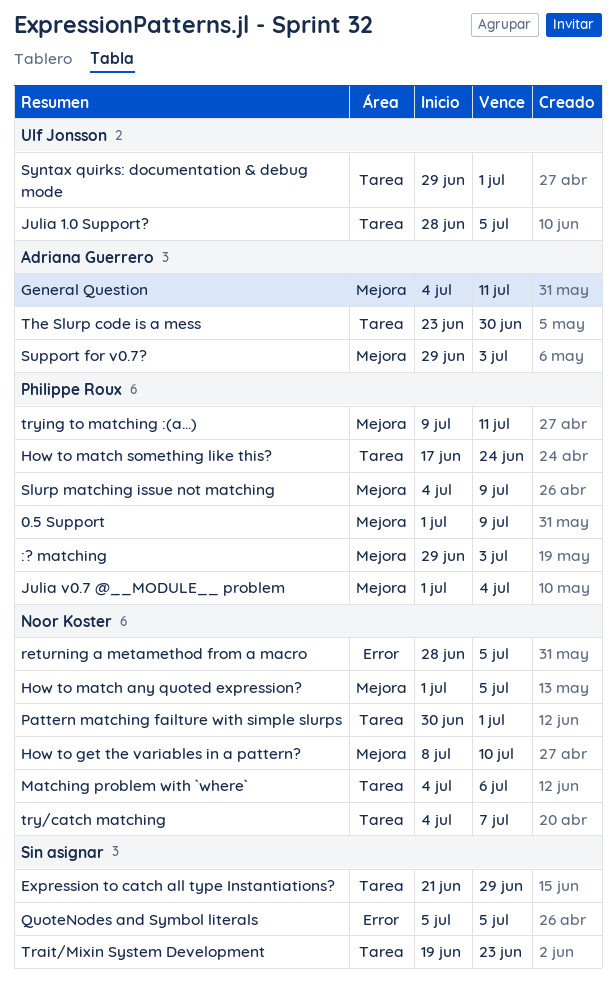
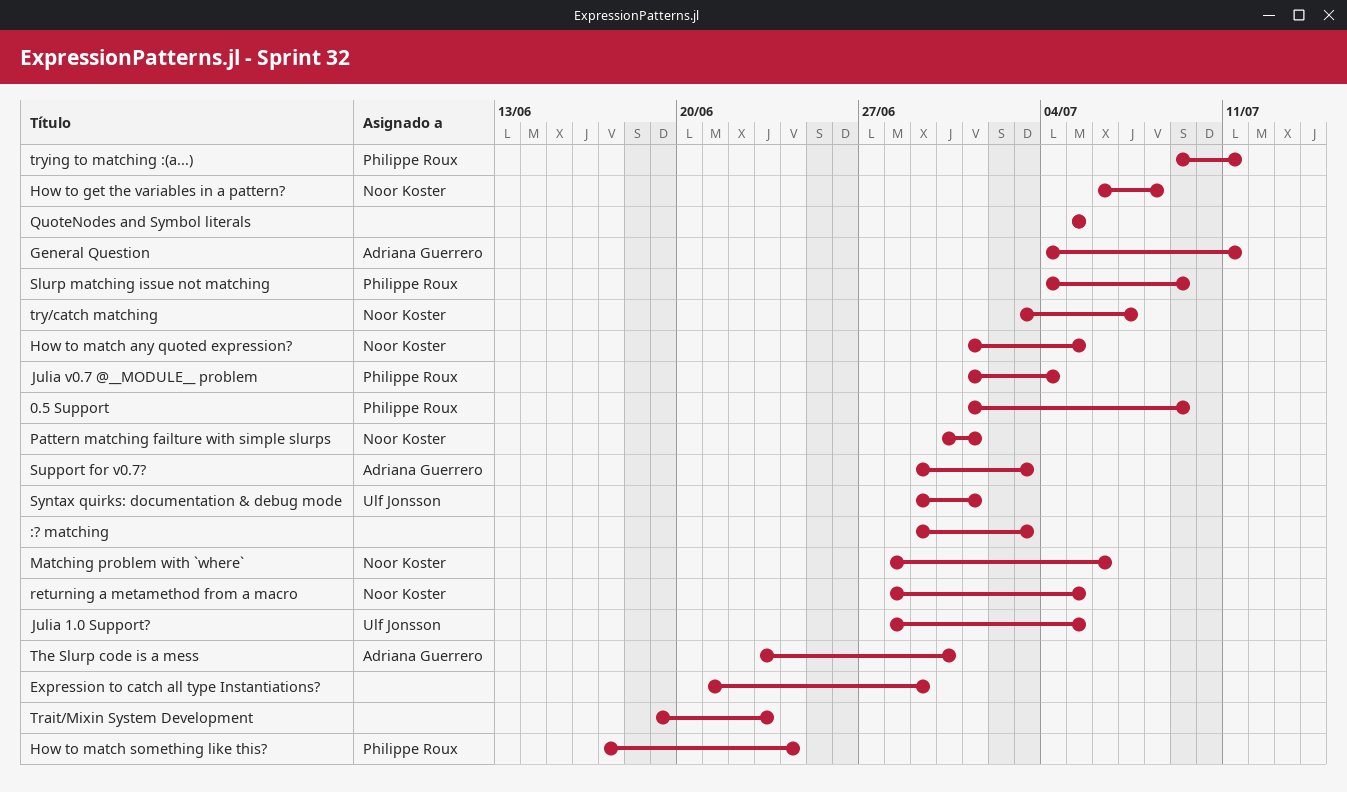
:? matching, owner: Philippe Roux -> none
How to get the variables in a pattern?, start: Jul 8 -> Jul 6
How to get the variables in a pattern?, due: Jul 10 -> Jul 8
Matching problem with `where`, start: Jul 4 -> Jun 28
try/catch matching, start: Jul 4 -> Jul 3

